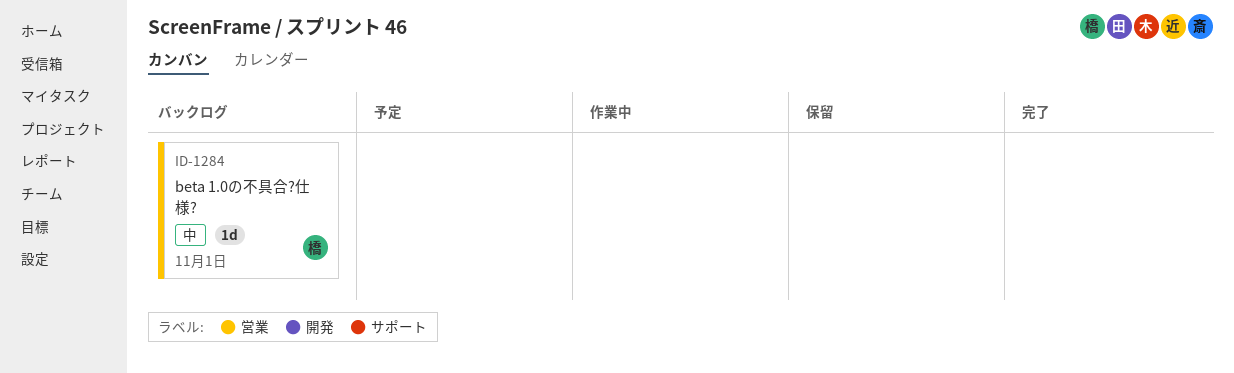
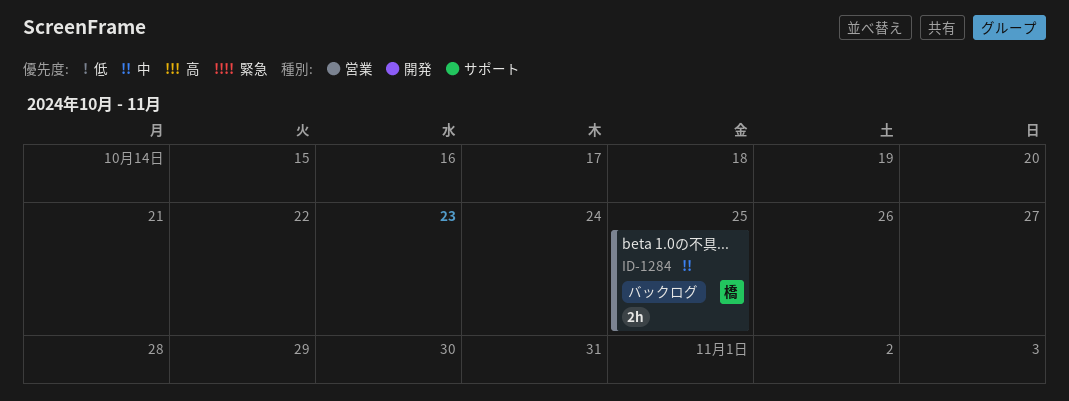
ID-1284, estimate: 1d -> 2h
ID-1284, due: Nov 1 -> Oct 25

